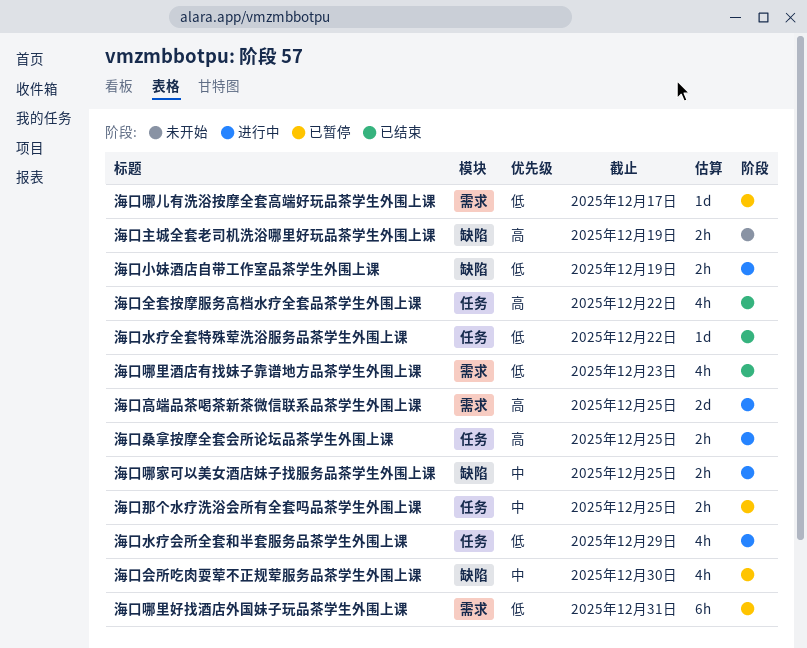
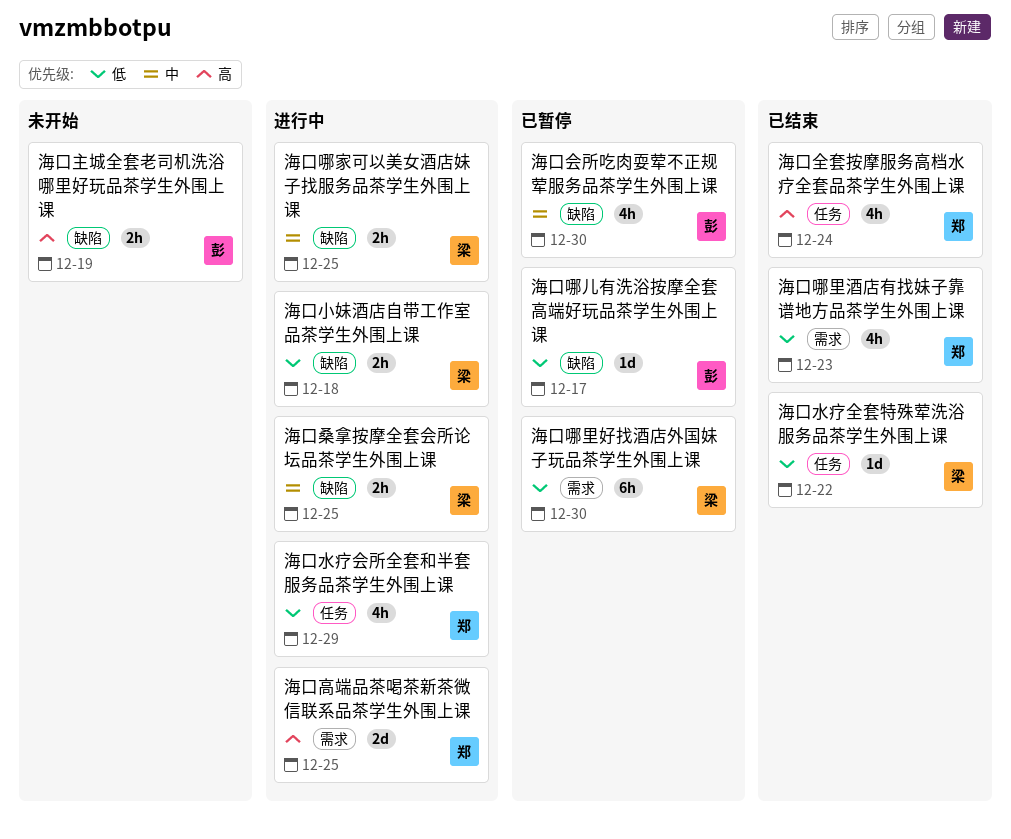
海口全套按摩服务高档水疗全套品茶学生外围上课, due: Dec 22 -> Dec 24
海口哪儿有洗浴按摩全套高端好玩品茶学生外围上课, label: 需求 -> 缺陷
海口哪里好找酒店外国妹子玩品茶学生外围上课, due: Dec 31 -> Dec 30
海口小妹酒店自带工作室品茶学生外围上课, due: Dec 19 -> Dec 18
海口桑拿按摩全套会所论坛品茶学生外围上课, priority: 高 -> 中
海口桑拿按摩全套会所论坛品茶学生外围上课, label: 任务 -> 缺陷
海口那个水疗洗浴会所有全套吗品茶学生外围上课: present -> none

